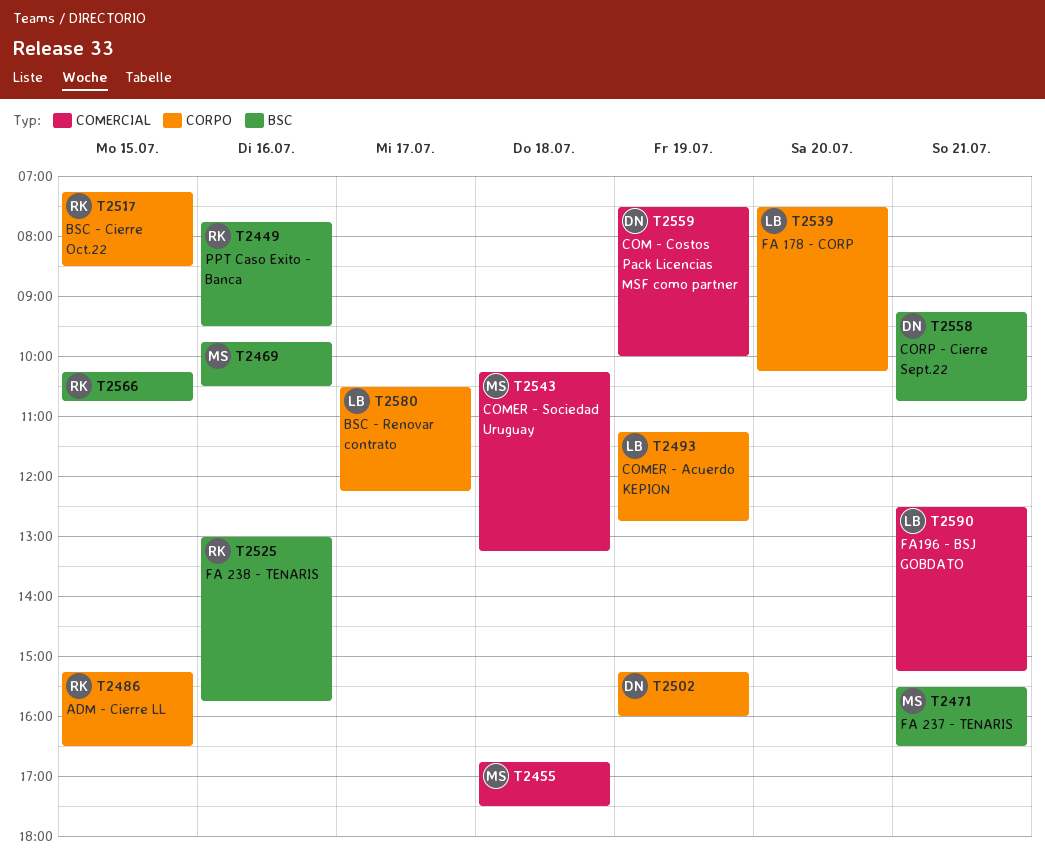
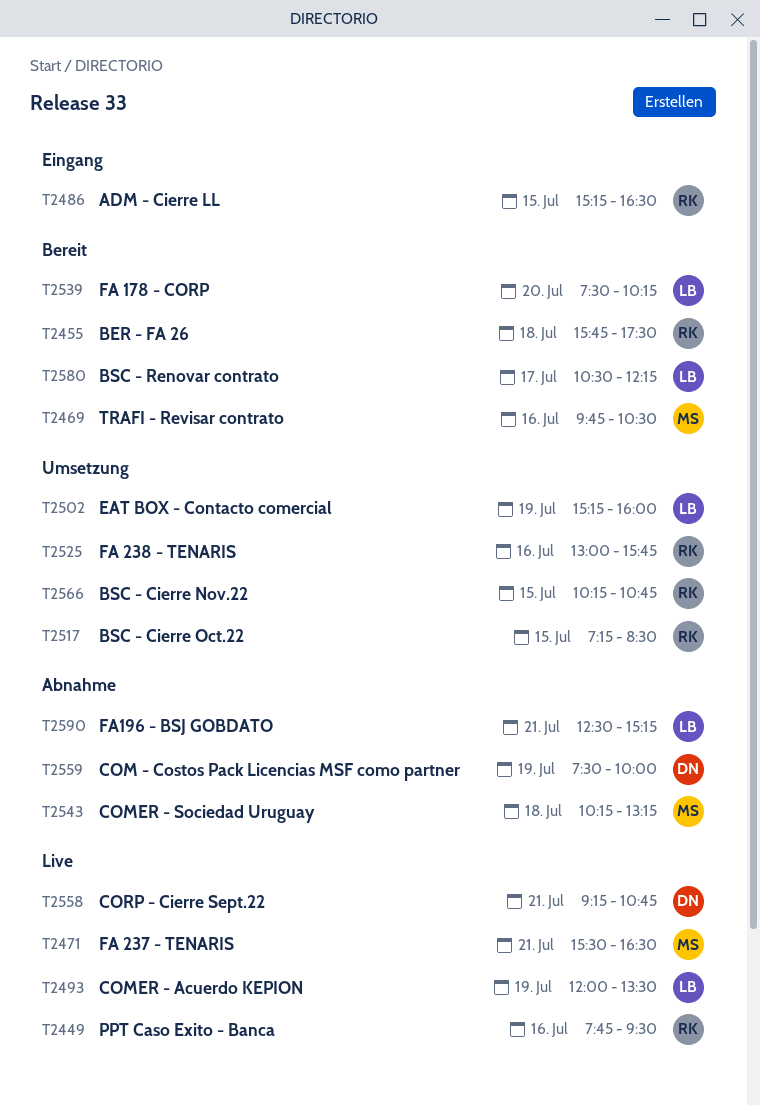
T2455, owner: MS -> RK
T2455, begins: 16:45 -> 15:45
T2493, begins: 11:15 -> 12:00
T2493, ends: 12:45 -> 13:30
T2502, owner: DN -> LB

